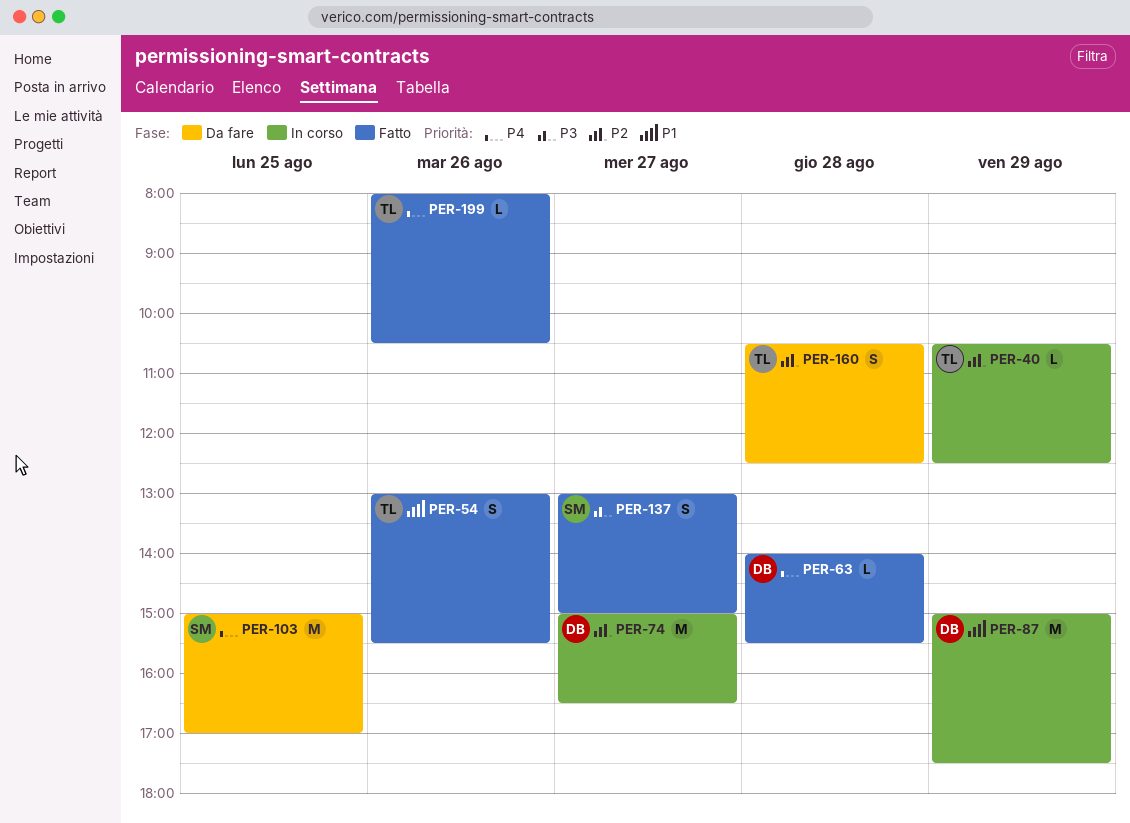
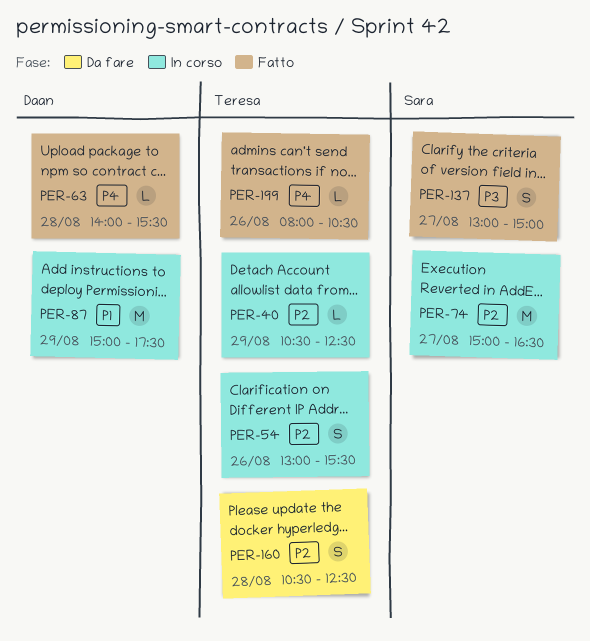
PER-54, status: Fatto -> In corso
PER-54, priority: P1 -> P2
PER-74, owner: Daan -> Sara
PER-103: present -> none

